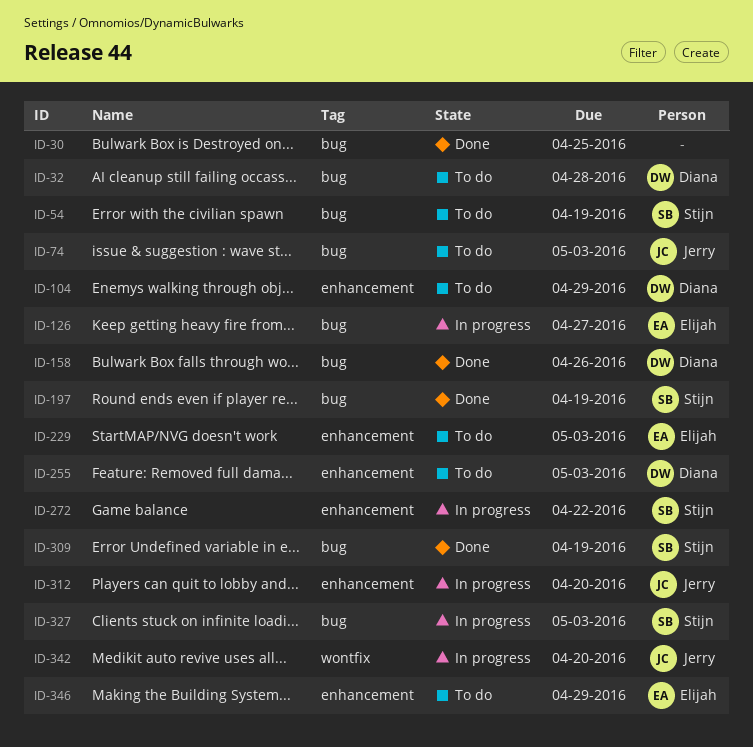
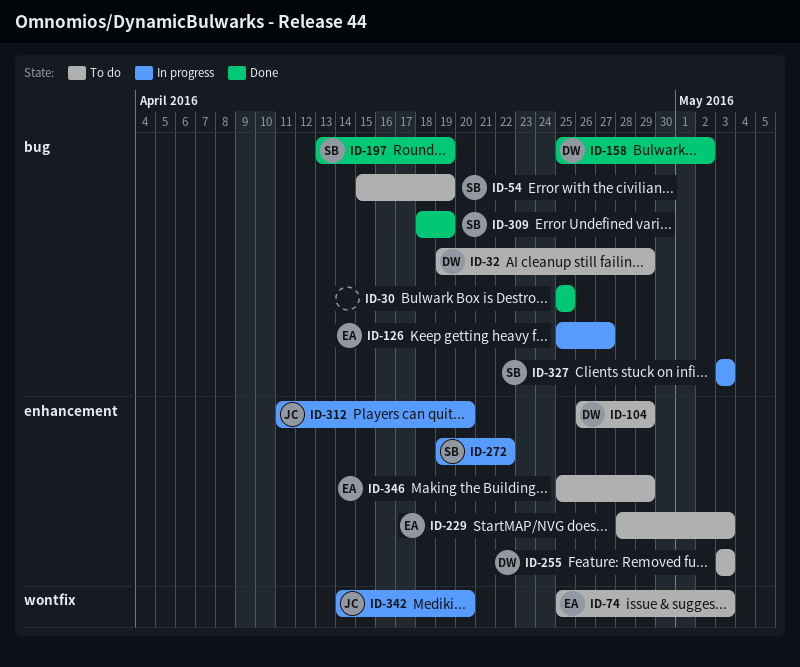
ID-32, due: Apr 28 -> Apr 29
ID-74, owner: Jerry -> Elijah
ID-74, label: bug -> wontfix
ID-158, due: Apr 26 -> May 2

